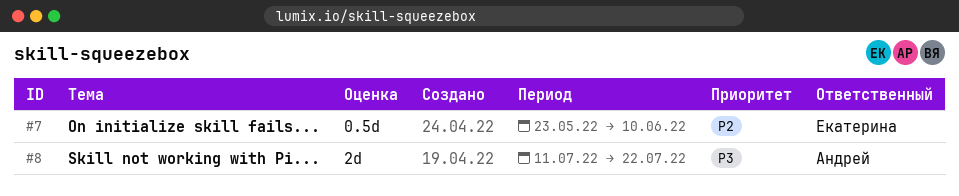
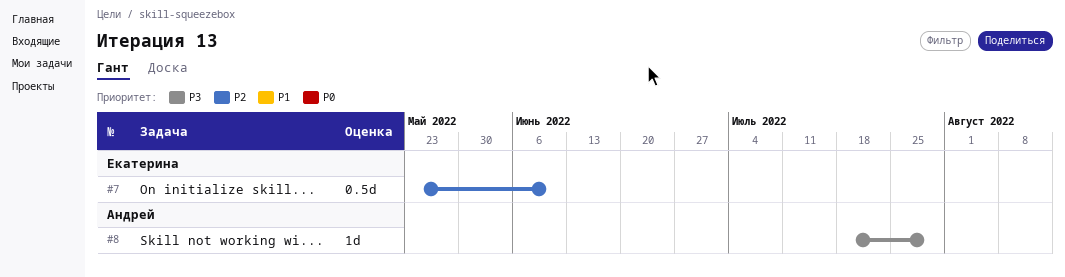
#8, estimate: 2d -> 1d
#8, start: Jul 11 -> Jul 18
#8, due: Jul 22 -> Jul 29

